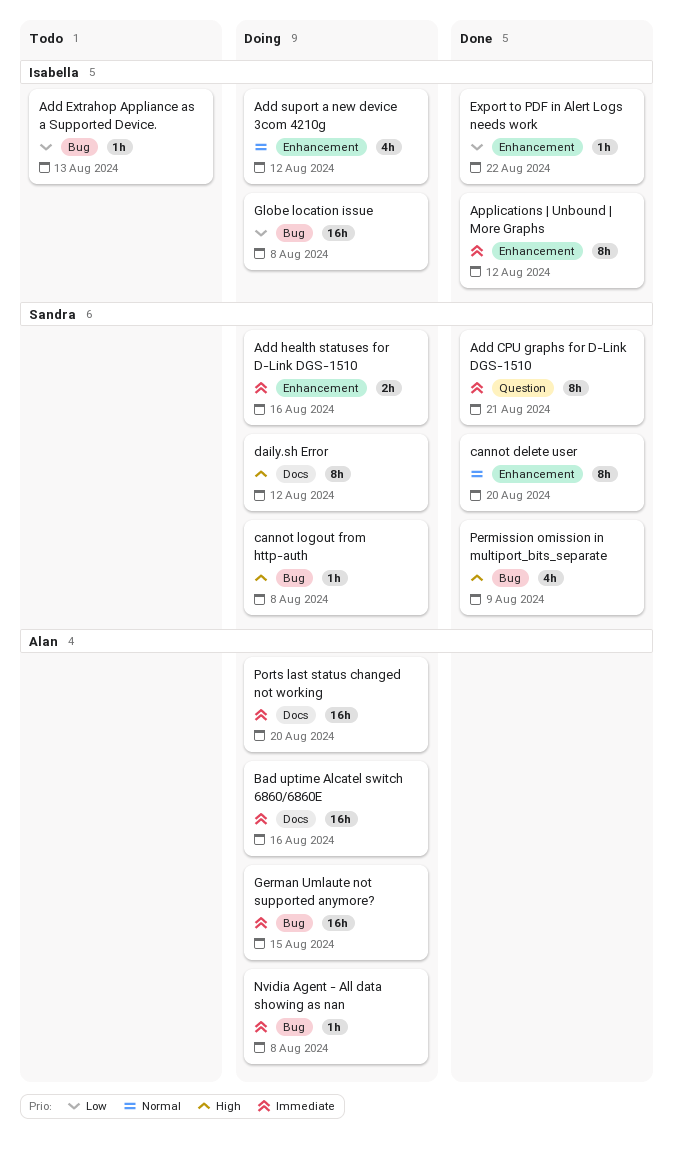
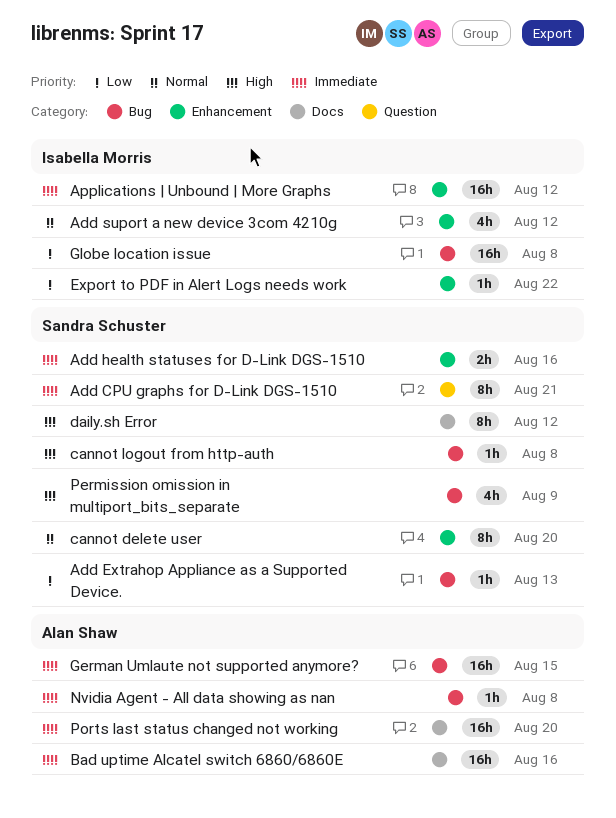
Add Extrahop Appliance as a Supported Device., owner: Isabella Morris -> Sandra Schuster
Applications | Unbound | More Graphs, estimate: 8h -> 16h

